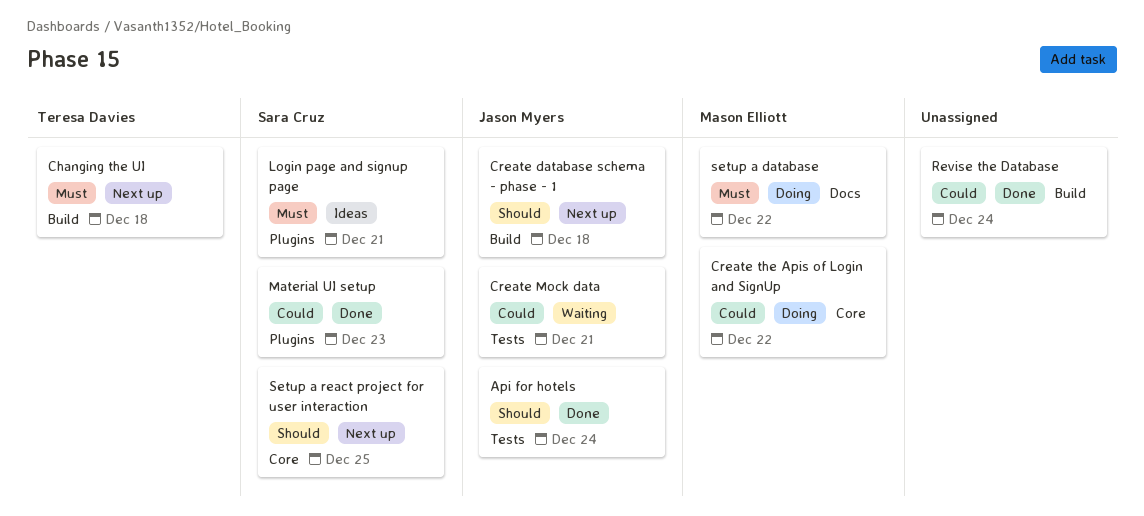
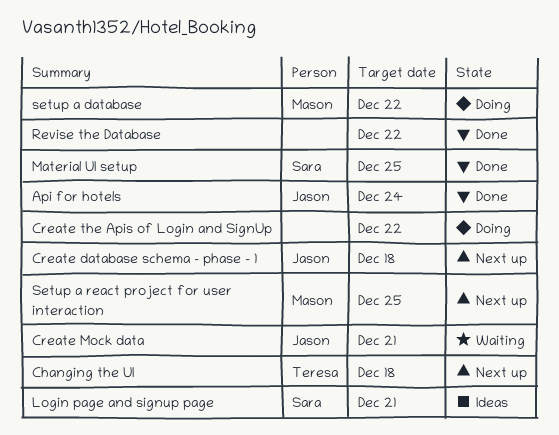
Create the Apis of Login and SignUp, owner: Mason Elliott -> none
Material UI setup, due: Dec 23 -> Dec 25
Revise the Database, due: Dec 24 -> Dec 22
Setup a react project for user interaction, owner: Sara Cruz -> Mason Elliott

